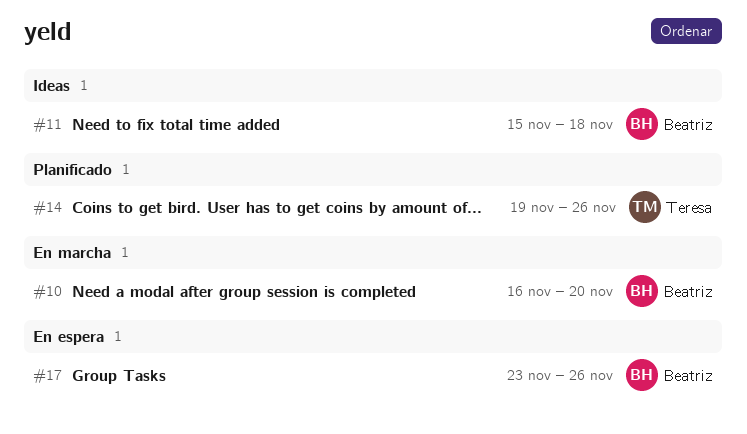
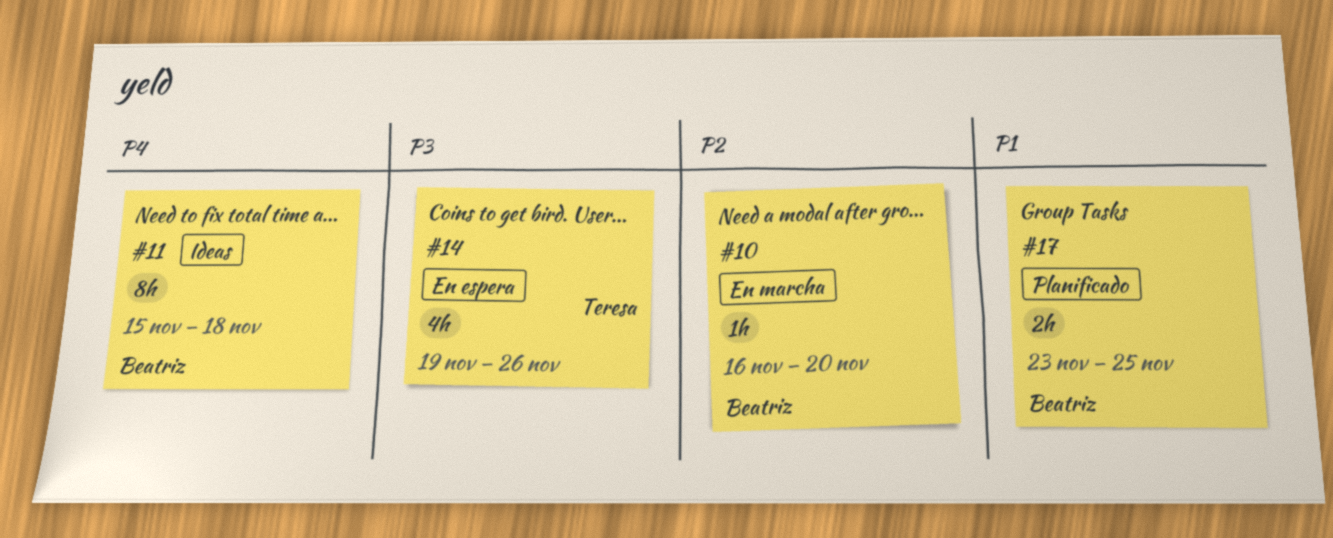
#14, status: Planificado -> En espera
#17, status: En espera -> Planificado
#17, due: Nov 26 -> Nov 25

